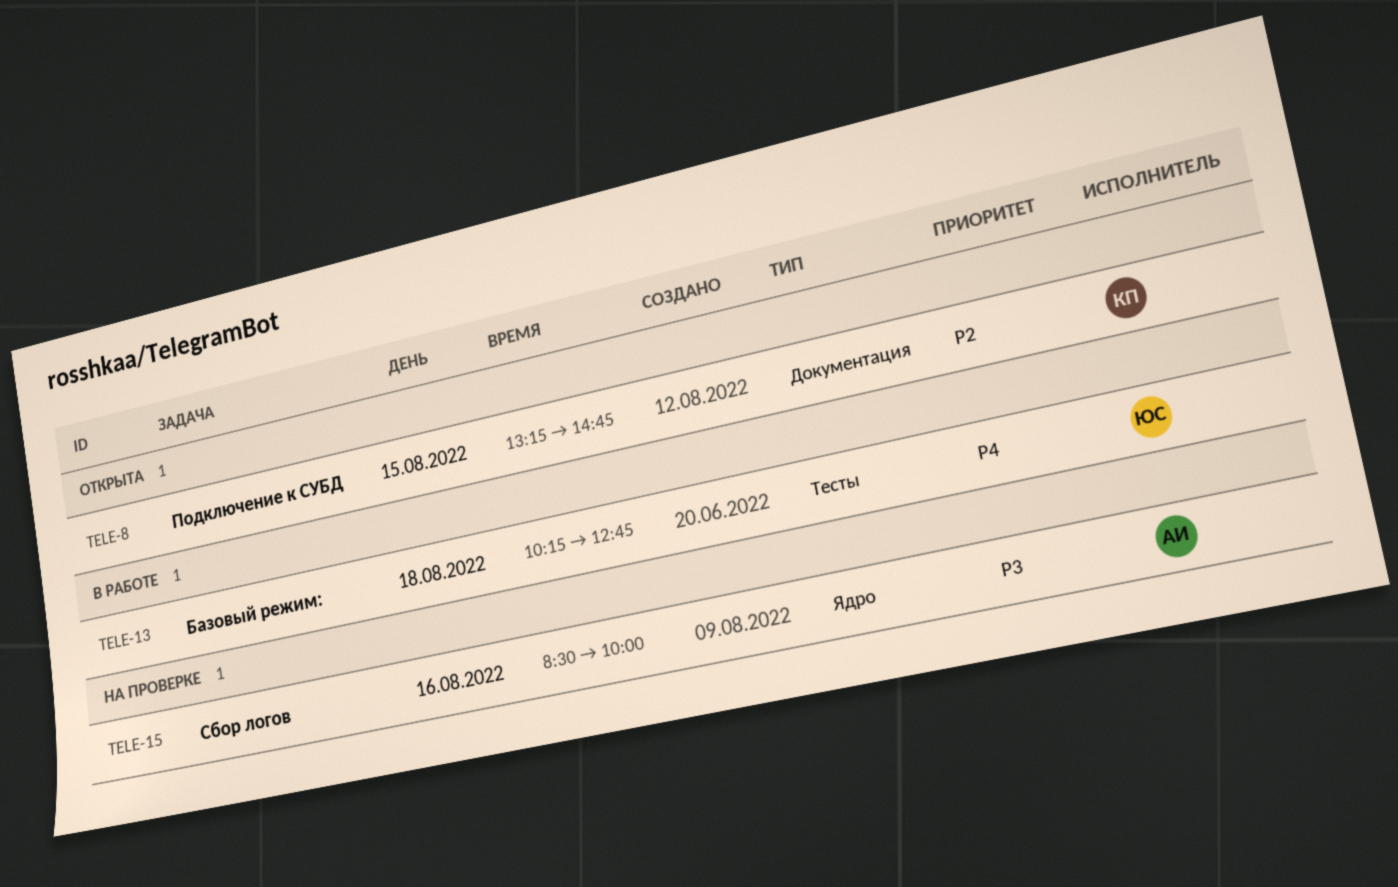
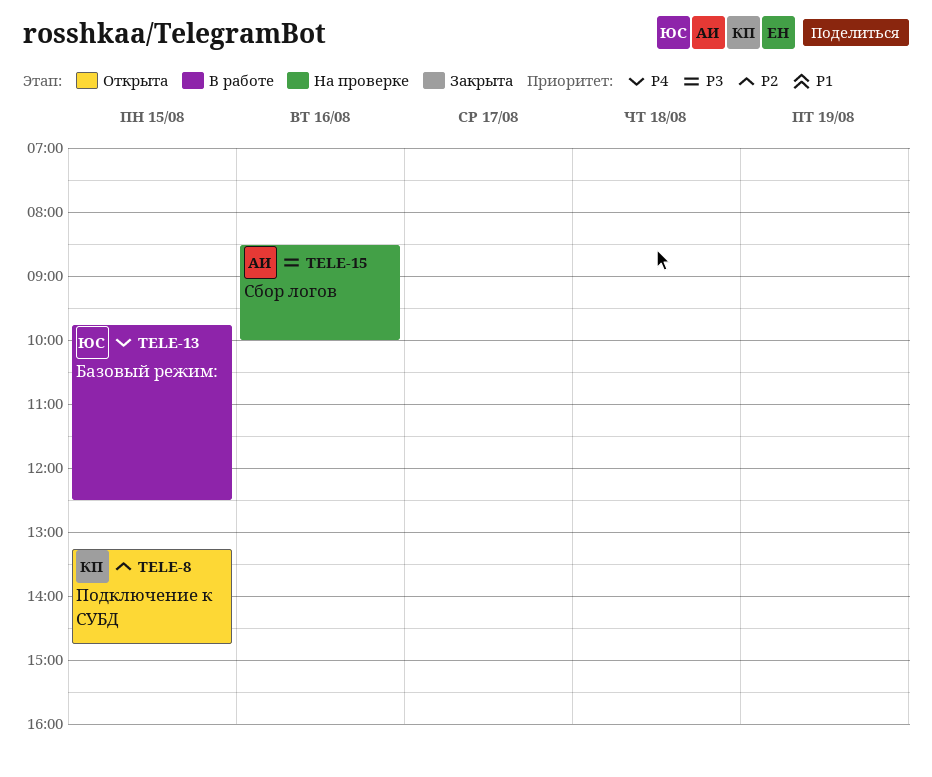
TELE-13, day: Aug 18 -> Aug 15
TELE-13, begins: 10:15 -> 09:45
TELE-13, ends: 12:45 -> 12:30

